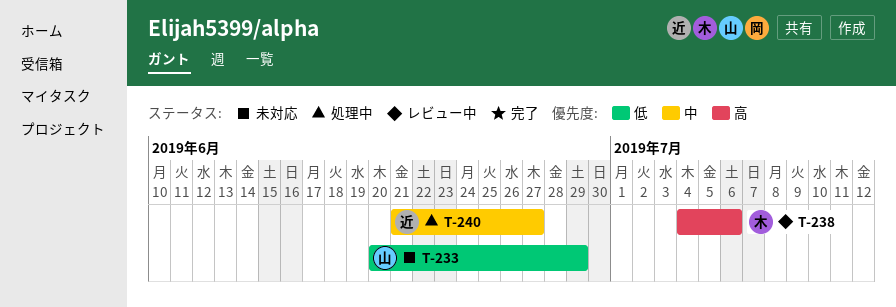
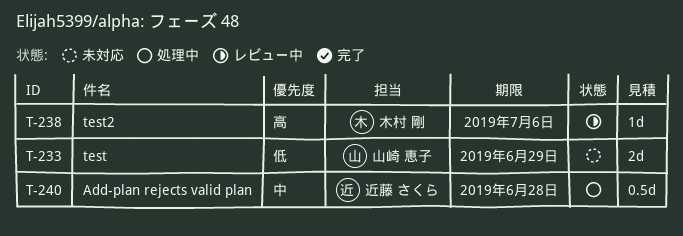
T-240, due: Jun 27 -> Jun 28

